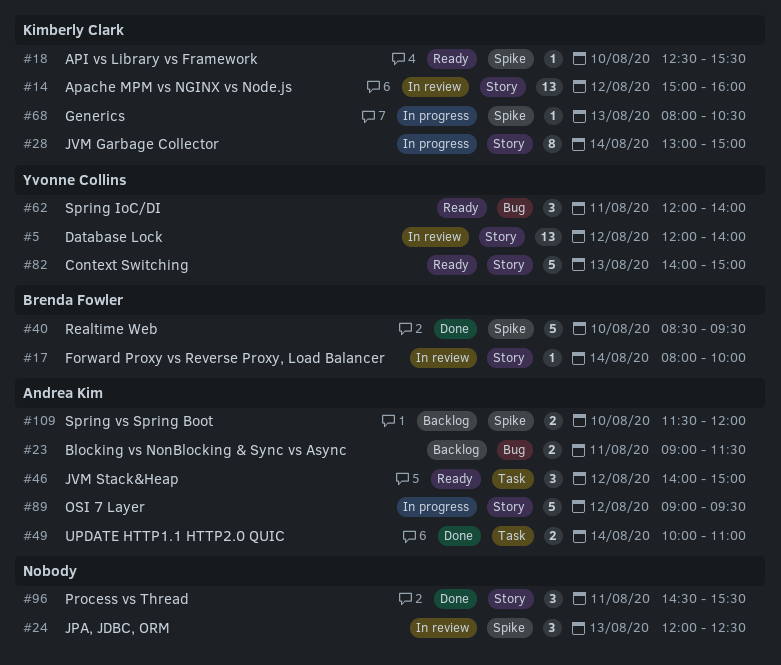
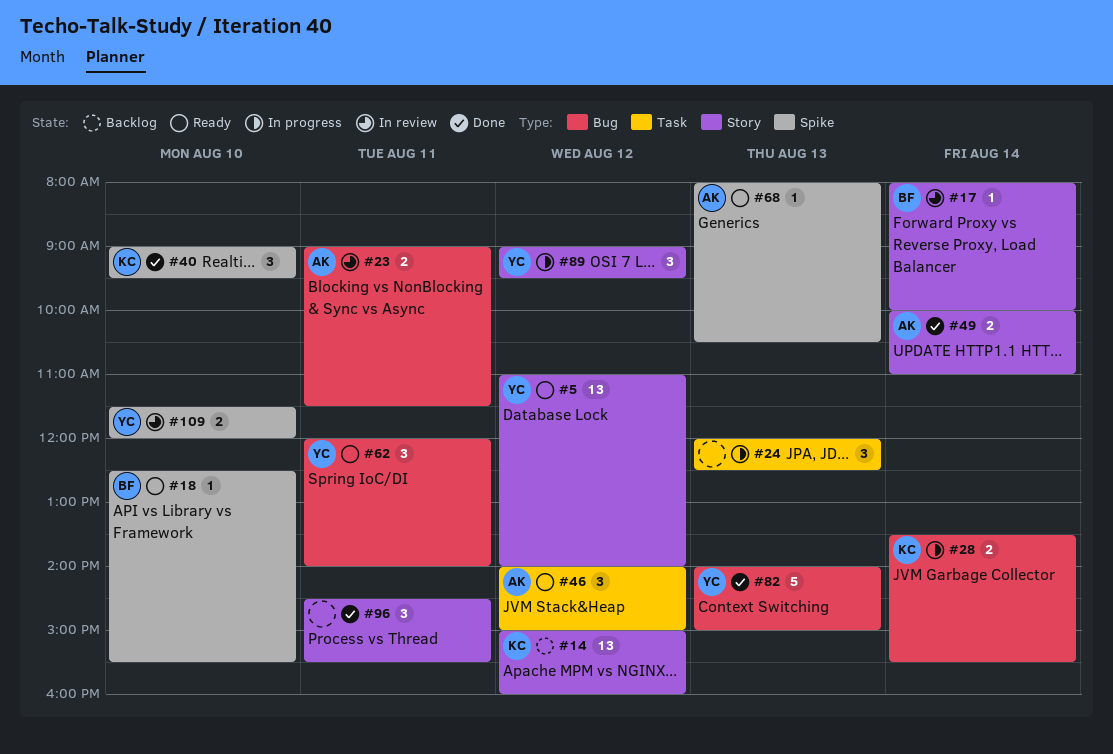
#5, status: In review -> Ready
#5, begins: 12:00 -> 11:00
#14, status: In review -> Backlog
#18, owner: Kimberly Clark -> Brenda Fowler
#23, status: Backlog -> In review
#24, status: In review -> In progress
#24, label: Spike -> Task
#28, label: Story -> Bug
#28, estimate: 8 -> 2
#28, begins: 13:00 -> 13:30
#28, ends: 15:00 -> 15:30
#40, owner: Brenda Fowler -> Kimberly Clark
#40, estimate: 5 -> 3
#40, begins: 08:30 -> 09:00
#49, label: Task -> Story
#68, status: In progress -> Ready
#68, owner: Kimberly Clark -> Andrea Kim
#82, status: Ready -> Done
#82, label: Story -> Bug
#89, owner: Andrea Kim -> Yvonne Collins
#89, estimate: 5 -> 3
#109, status: Backlog -> In review
#109, owner: Andrea Kim -> Yvonne Collins

